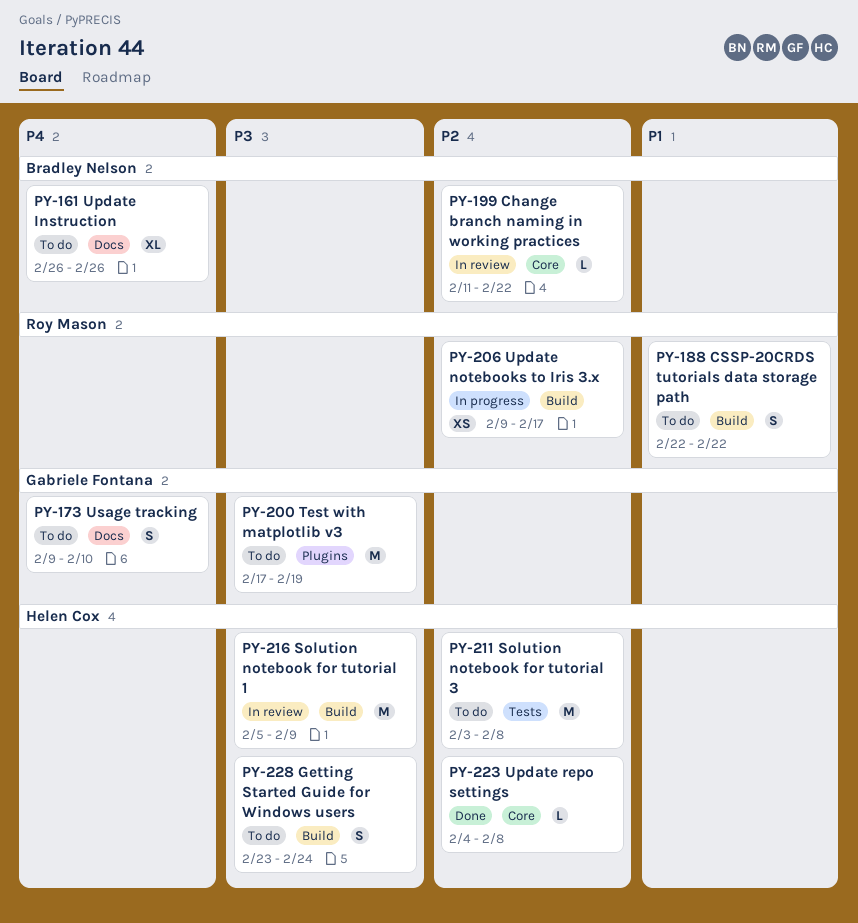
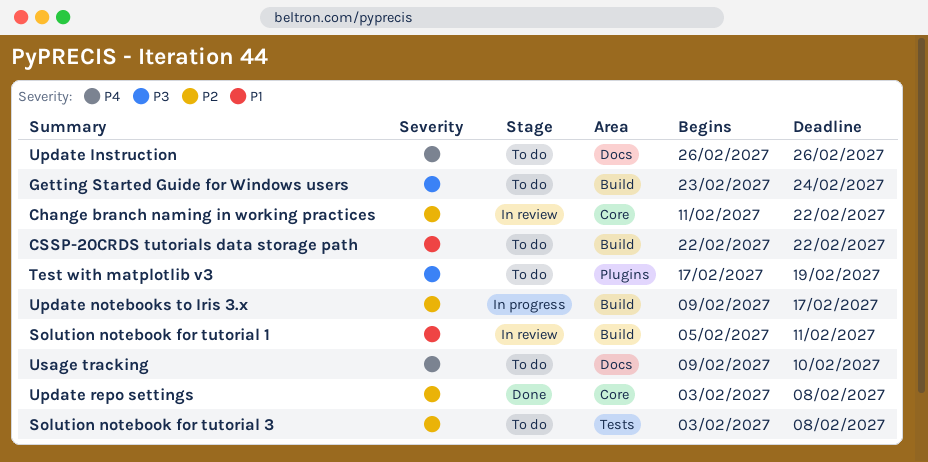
Solution notebook for tutorial 1, priority: P3 -> P1
Solution notebook for tutorial 1, due: Feb 9 -> Feb 11
Update repo settings, start: Feb 4 -> Feb 3

